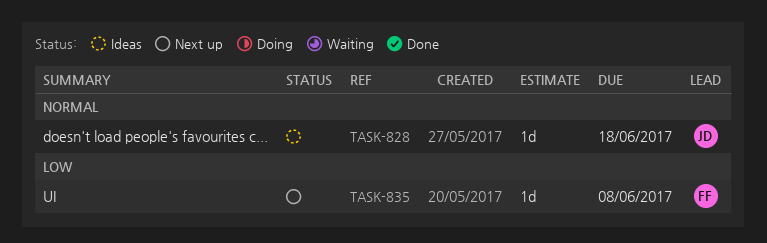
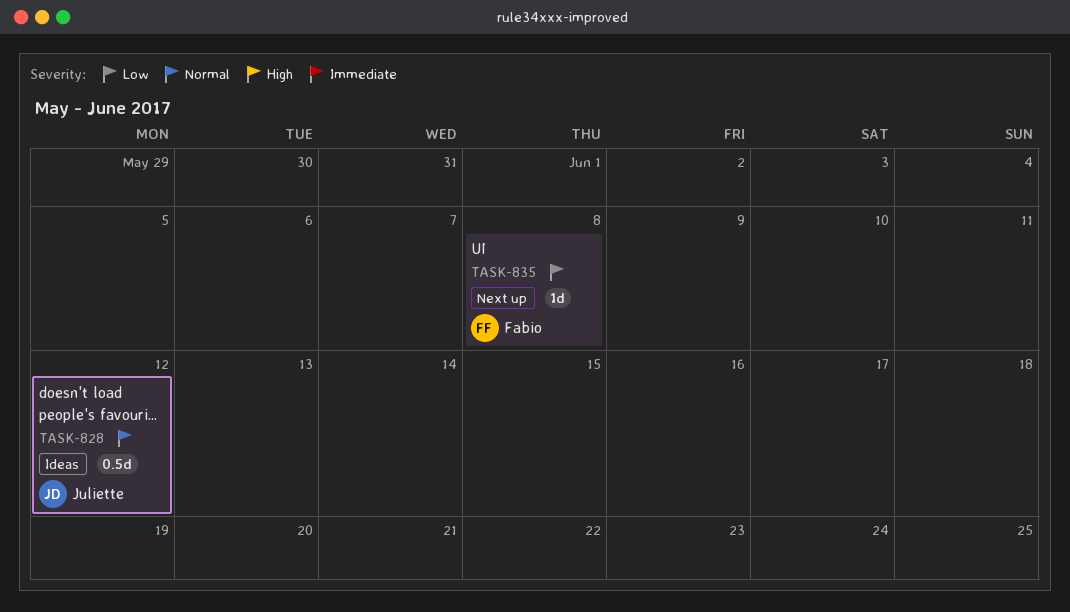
TASK-828, estimate: 1d -> 0.5d
TASK-828, due: Jun 18 -> Jun 12

